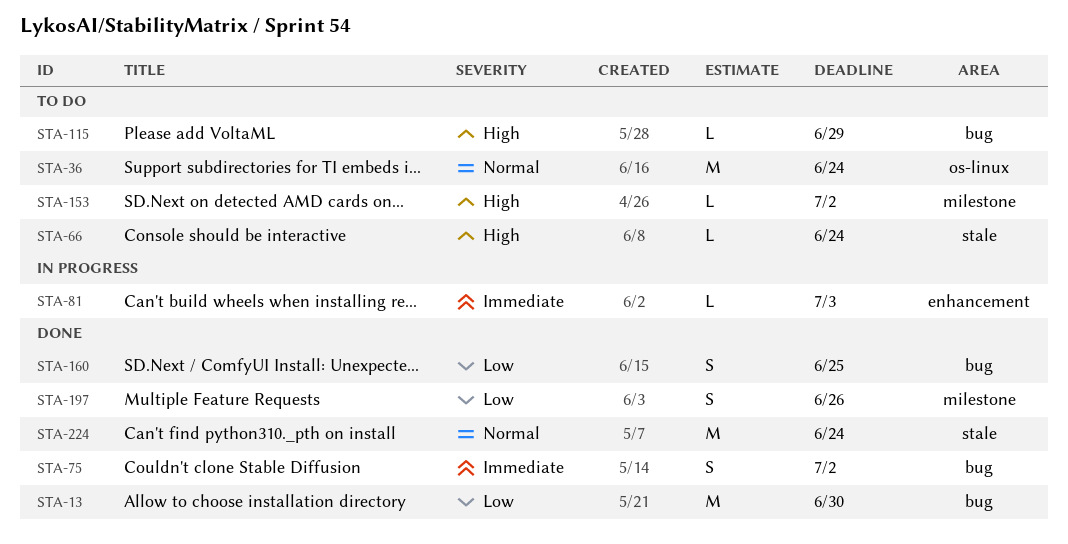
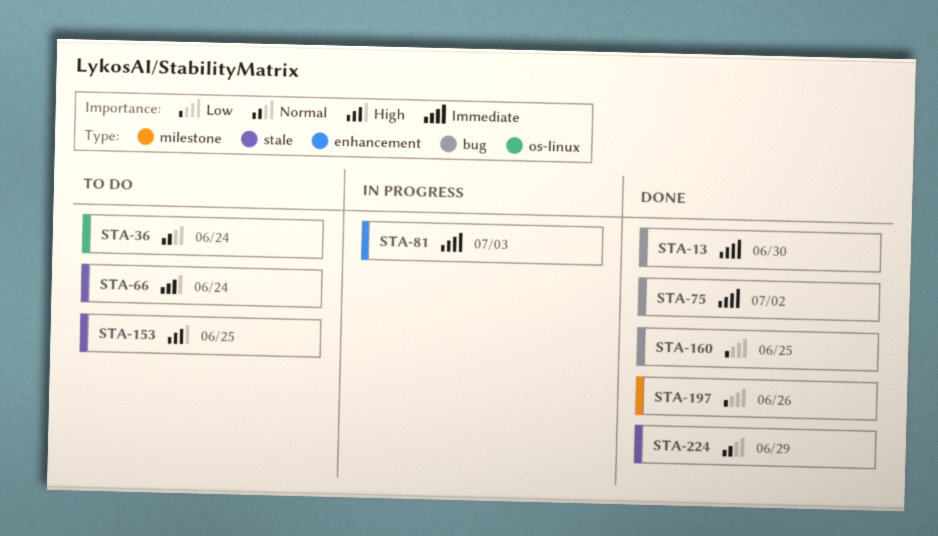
STA-13, priority: Low -> Immediate
STA-115: present -> none
STA-153, label: milestone -> stale
STA-153, due: Jul 2 -> Jun 25
STA-224, due: Jun 24 -> Jun 29

